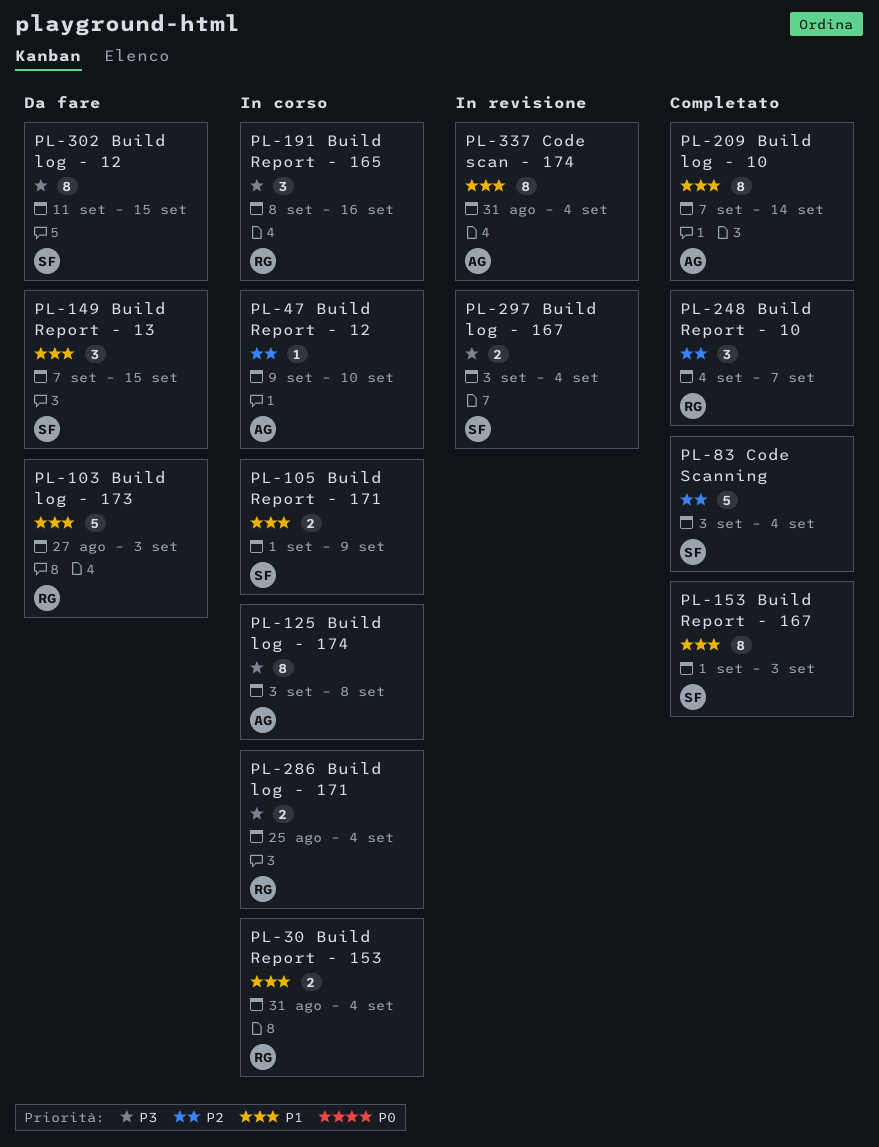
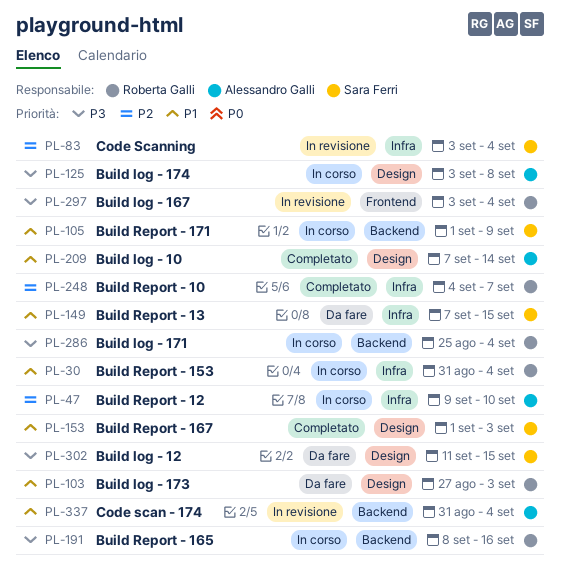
PL-83, status: Completato -> In revisione
PL-297, owner: Sara Ferri -> Roberta Galli

